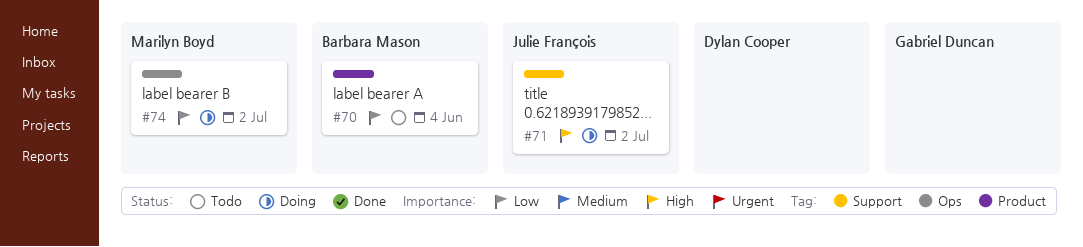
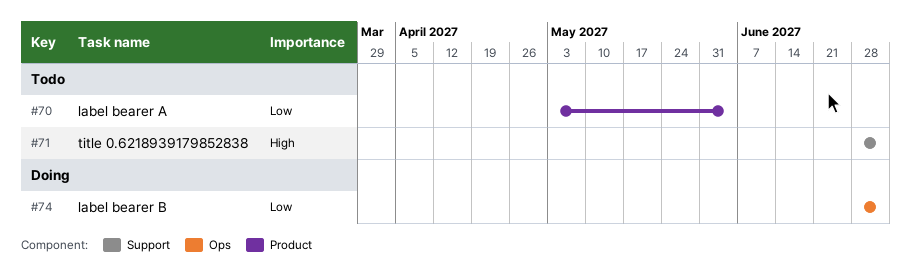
#71, status: Doing -> Todo

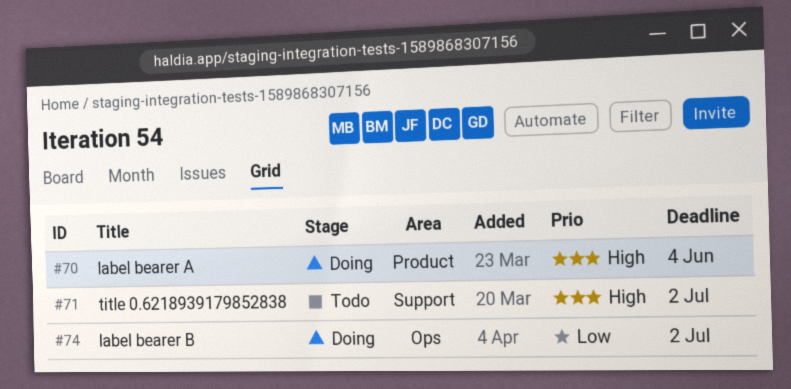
#70, status: Todo -> Doing
#70, priority: Low -> High

